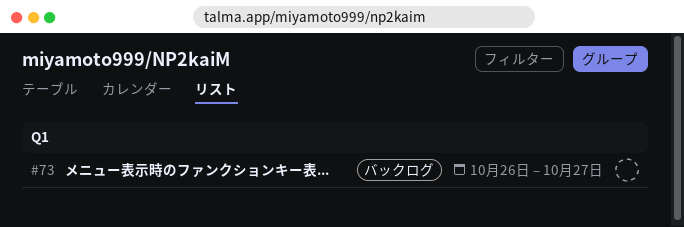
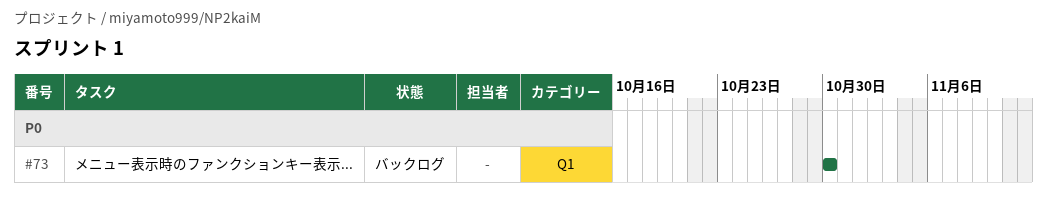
#73, start: Oct 26 -> Oct 30
#73, due: Oct 27 -> Oct 30

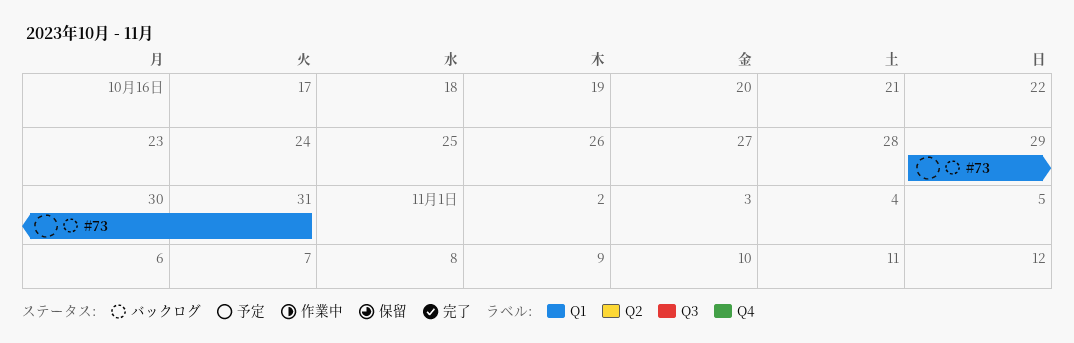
#73, start: Oct 30 -> Oct 29
#73, due: Oct 30 -> Oct 31

